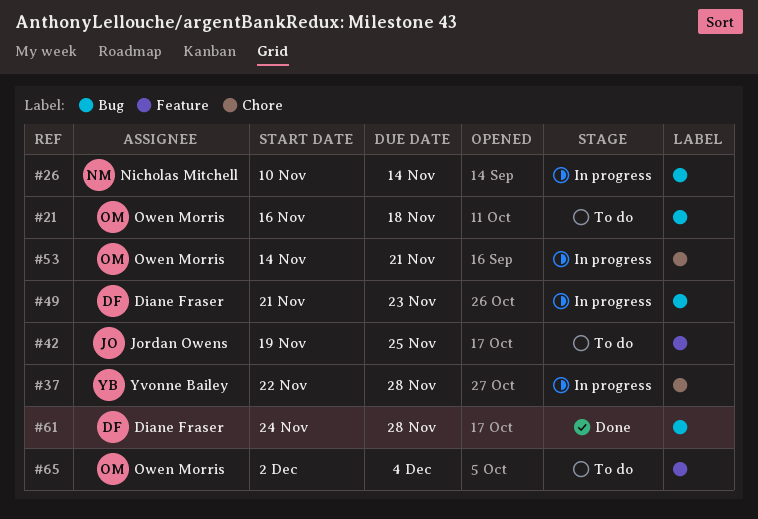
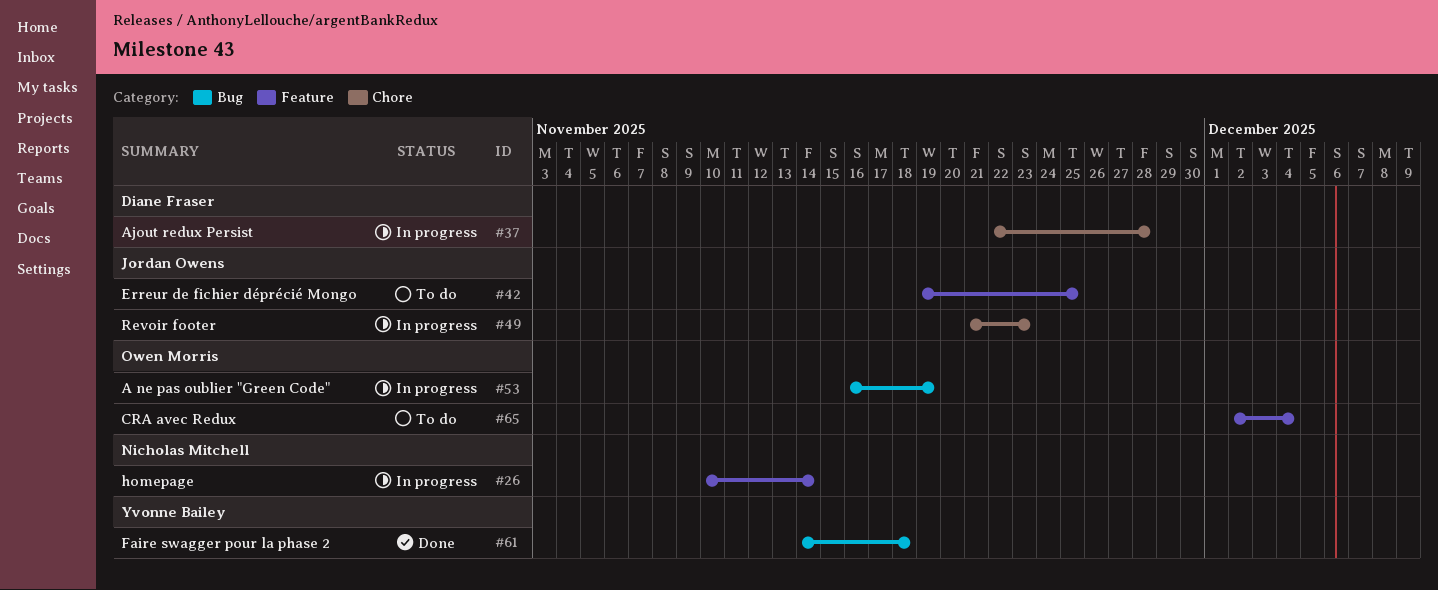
#21: present -> none
#26, label: Bug -> Feature
#37, owner: Yvonne Bailey -> Diane Fraser
#49, owner: Diane Fraser -> Jordan Owens
#49, label: Bug -> Chore
#53, label: Chore -> Bug
#53, start: Nov 14 -> Nov 16
#53, due: Nov 21 -> Nov 19
#61, owner: Diane Fraser -> Yvonne Bailey
#61, start: Nov 24 -> Nov 14
#61, due: Nov 28 -> Nov 18

